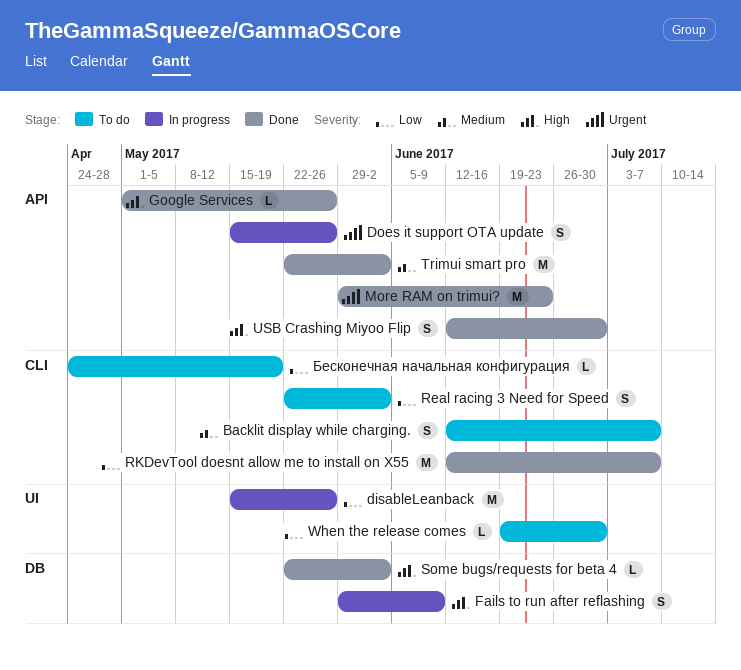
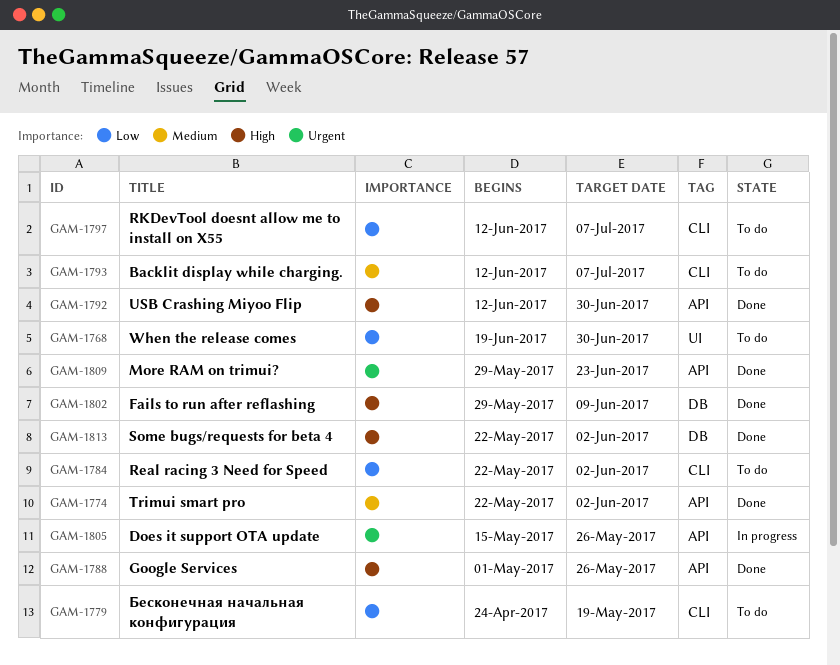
disableLeanback: present -> none
Fails to run after reflashing, status: In progress -> Done
RKDevTool doesnt allow me to install on X55, status: Done -> To do

